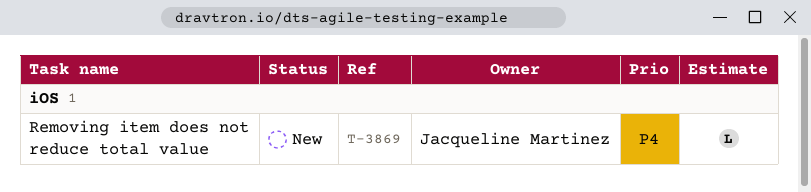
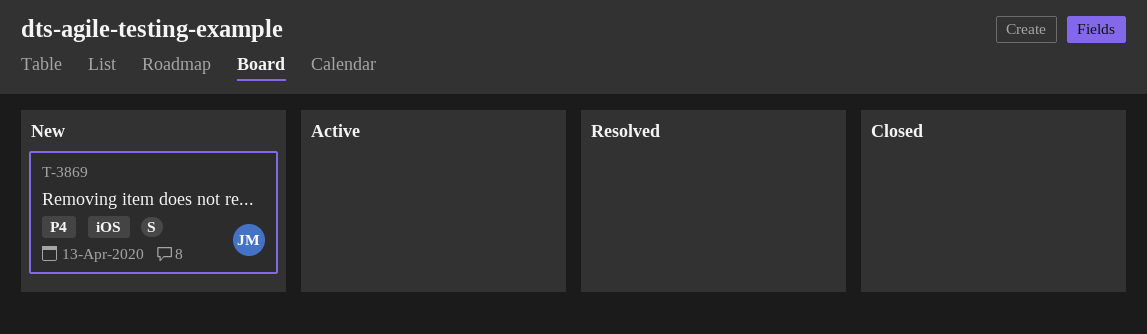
T-3869, estimate: L -> S

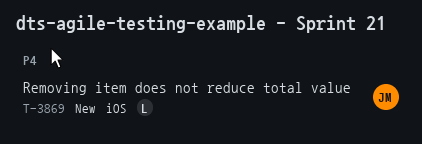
T-3869, estimate: S -> L

